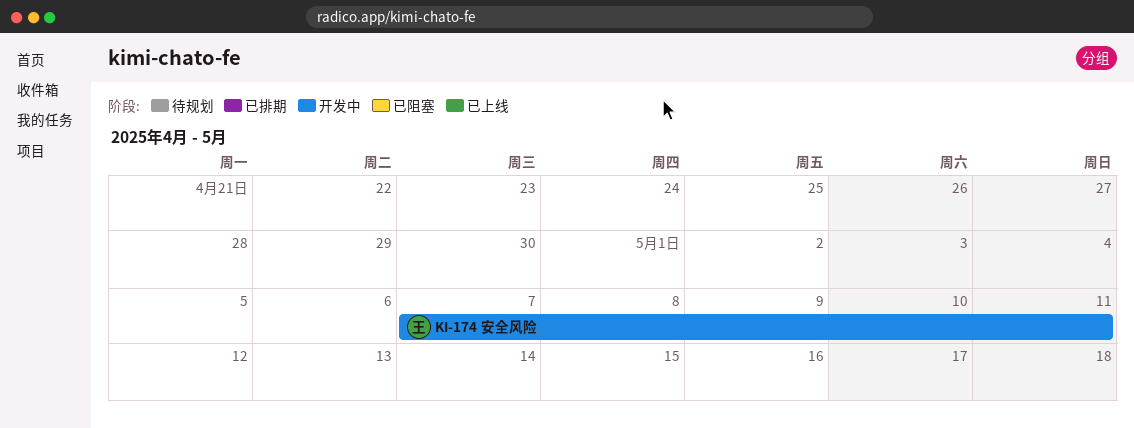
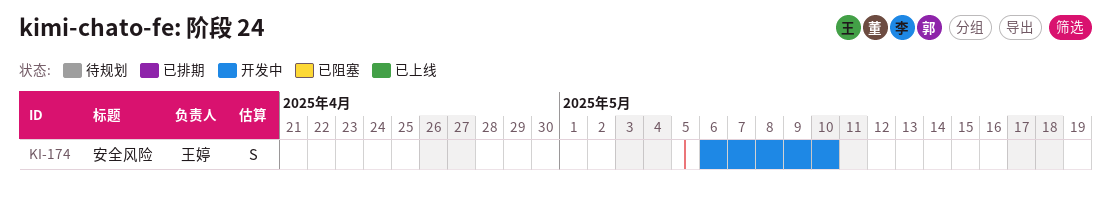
KI-174, start: May 7 -> May 6
KI-174, due: May 11 -> May 10

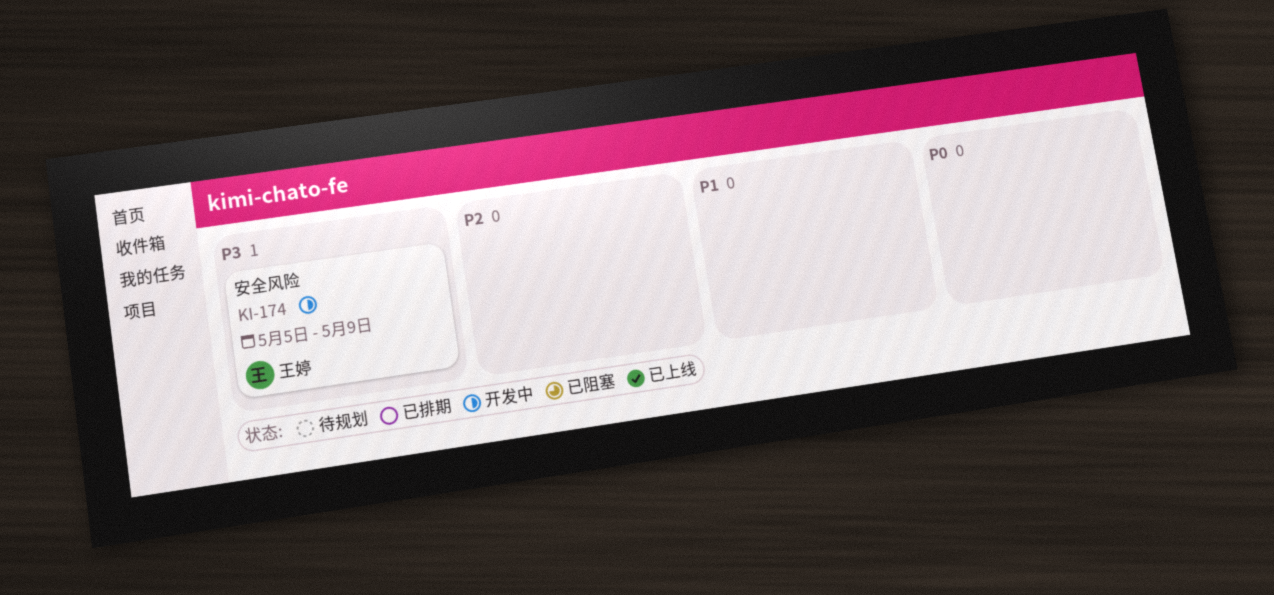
KI-174, start: May 6 -> May 5
KI-174, due: May 10 -> May 9

